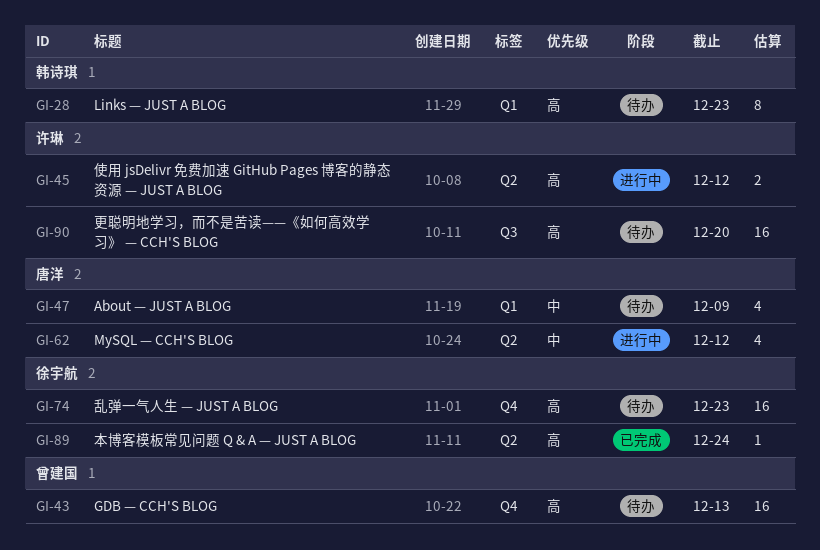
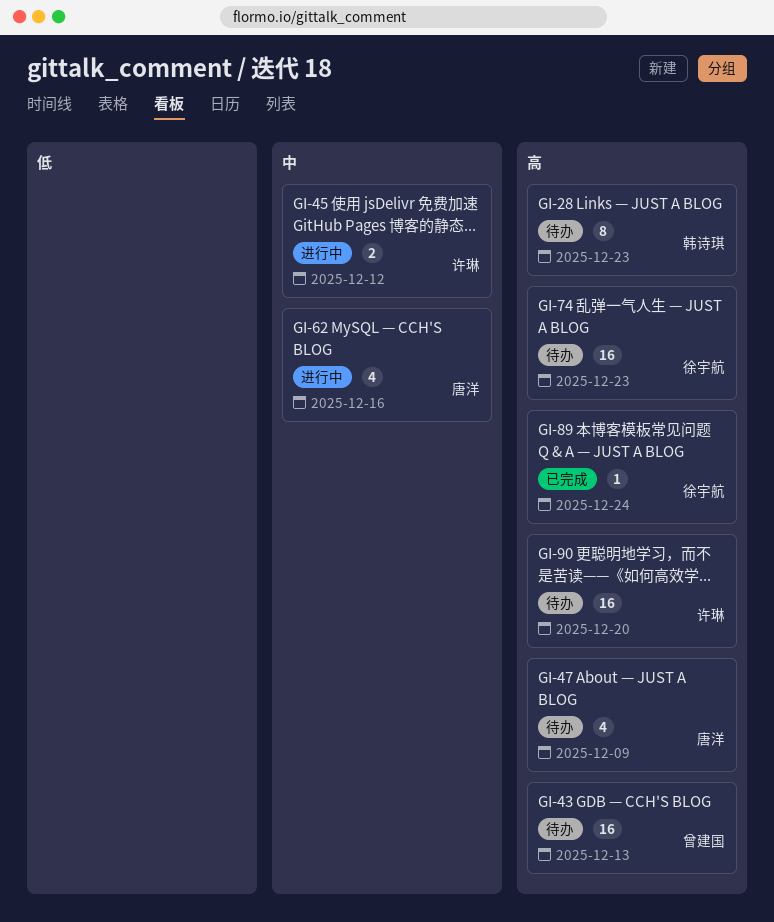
GI-45, priority: 高 -> 中
GI-47, priority: 中 -> 高
GI-62, due: Dec 12 -> Dec 16

